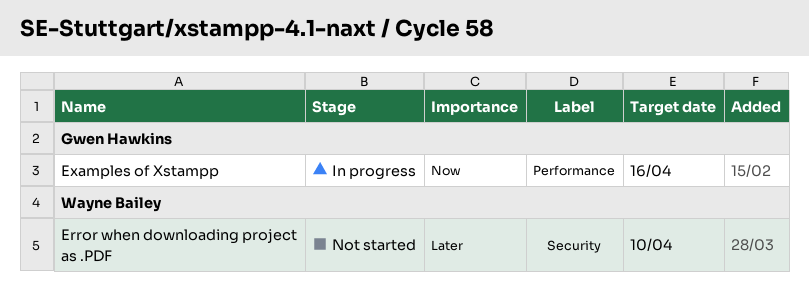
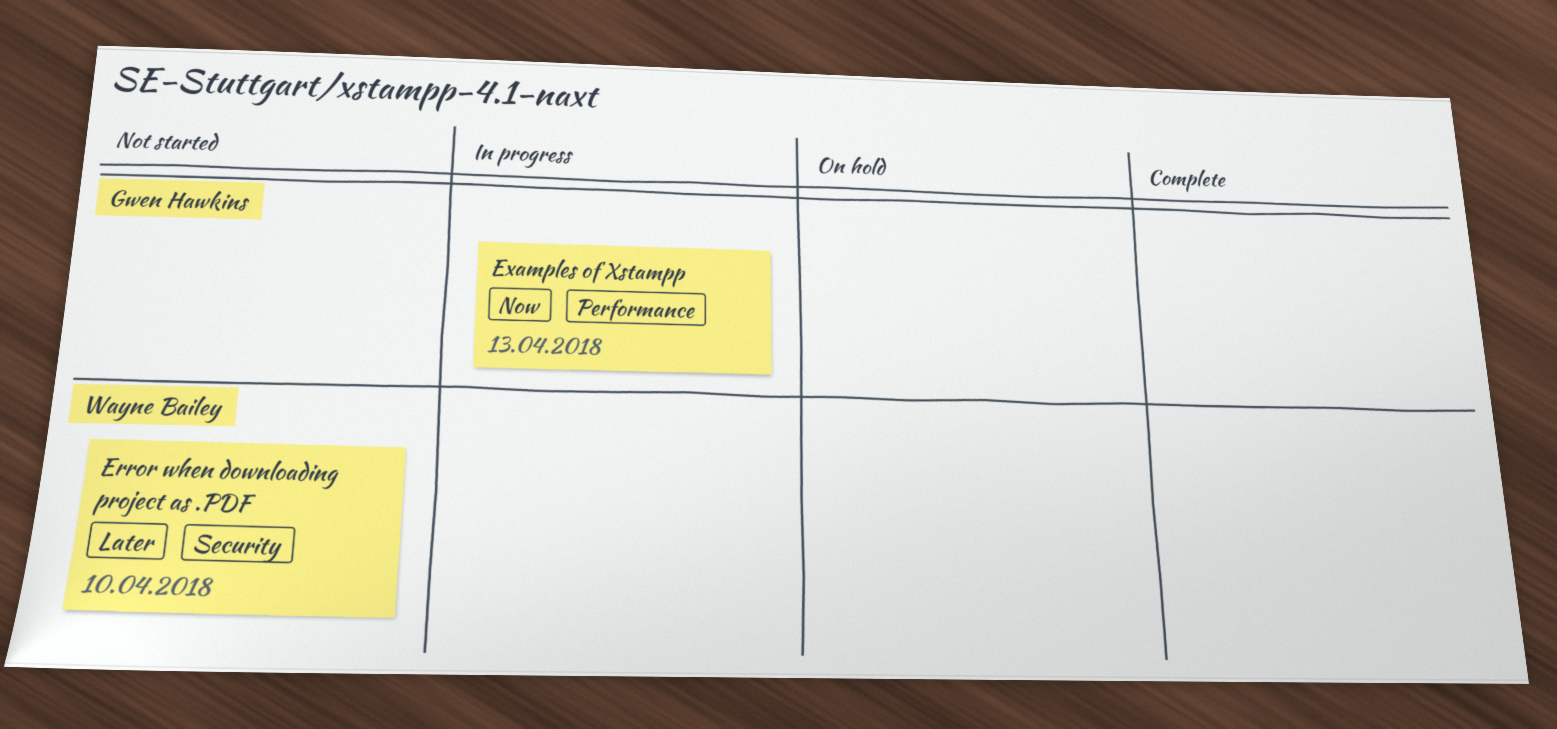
Examples of Xstampp, due: Apr 16 -> Apr 13

